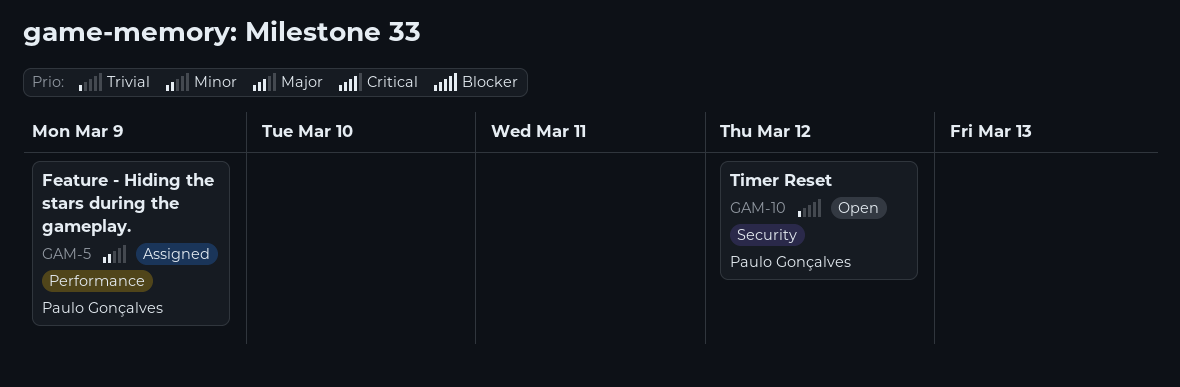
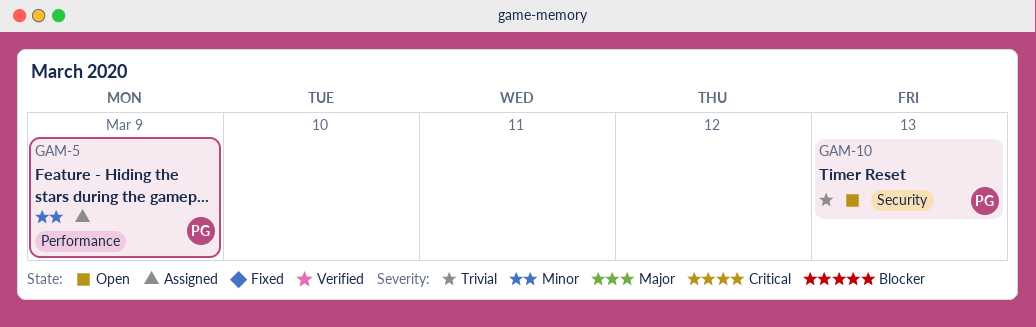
GAM-10, due: Mar 12 -> Mar 13

